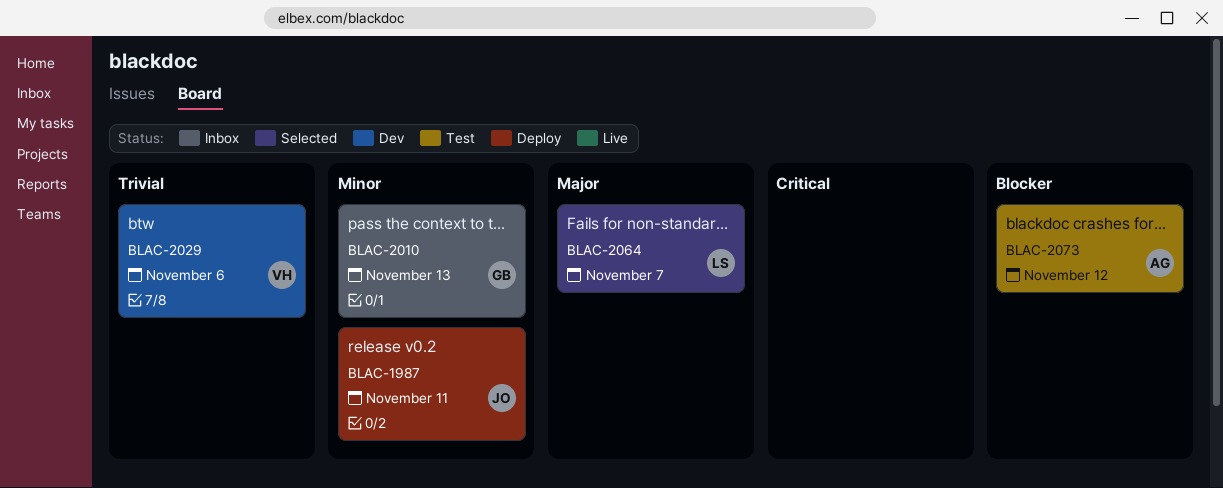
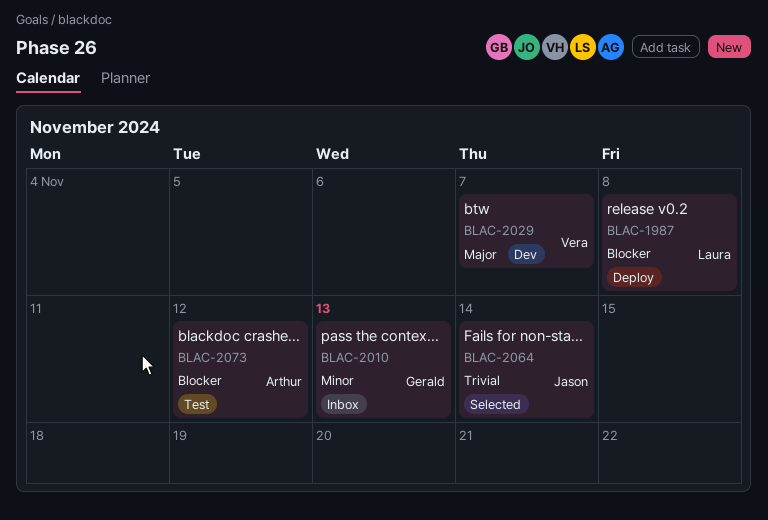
BLAC-1987, owner: Jason -> Laura
BLAC-1987, priority: Minor -> Blocker
BLAC-1987, due: Nov 11 -> Nov 8
BLAC-2029, priority: Trivial -> Major
BLAC-2029, due: Nov 6 -> Nov 7
BLAC-2064, owner: Laura -> Jason
BLAC-2064, priority: Major -> Trivial
BLAC-2064, due: Nov 7 -> Nov 14

